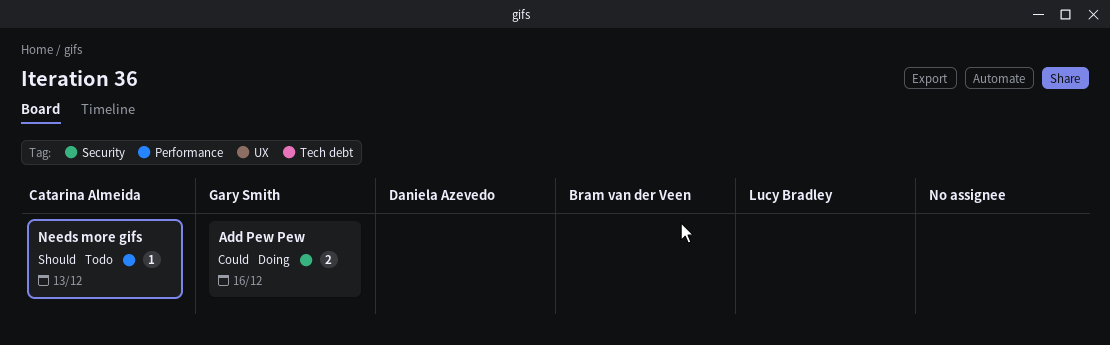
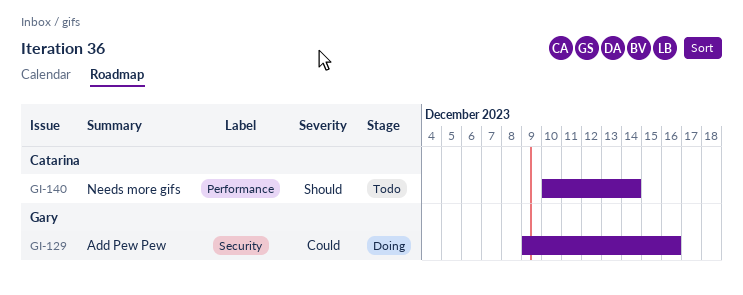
Needs more gifs, due: Dec 13 -> Dec 14

